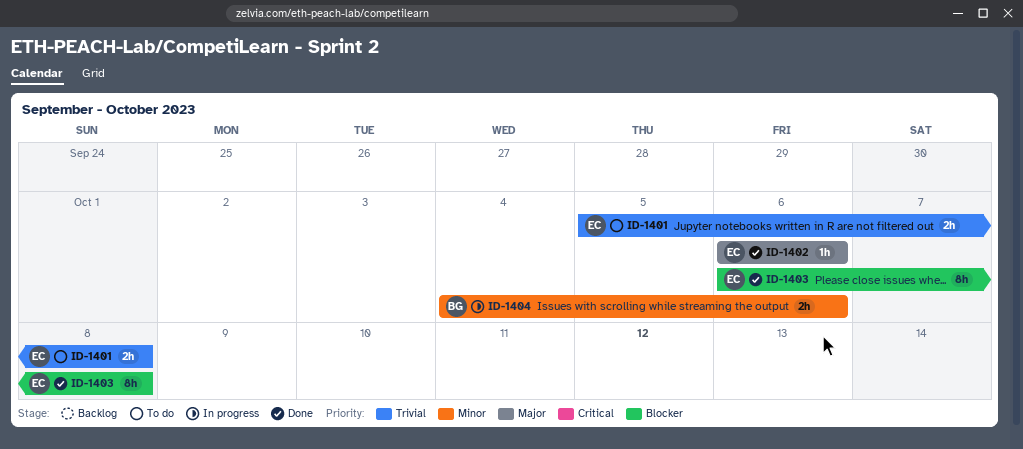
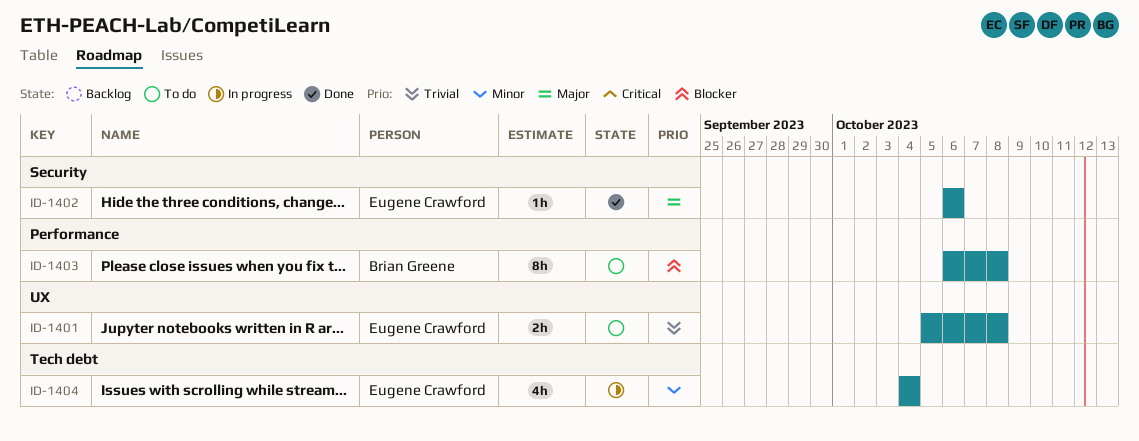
ID-1403, status: Done -> To do
ID-1403, owner: Eugene Crawford -> Brian Greene
ID-1404, owner: Brian Greene -> Eugene Crawford
ID-1404, estimate: 2h -> 4h
ID-1404, due: Oct 6 -> Oct 4

